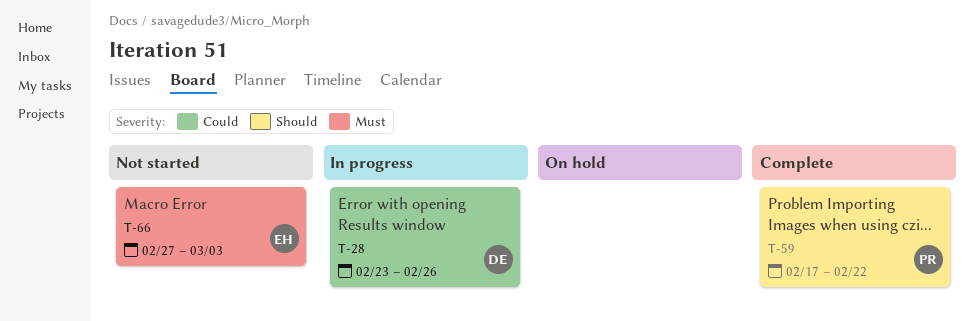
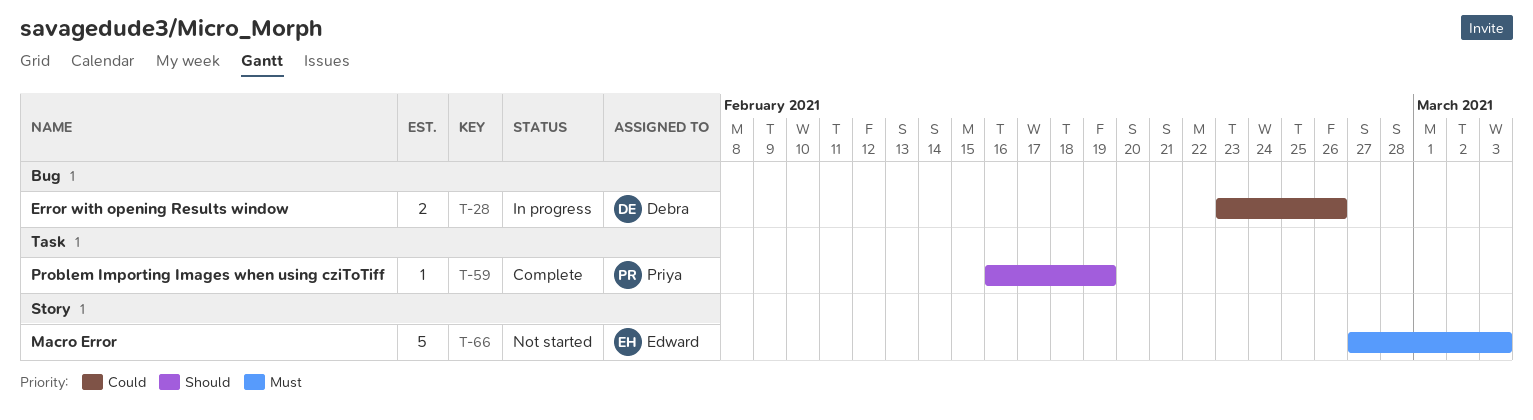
T-59, start: Feb 17 -> Feb 16
T-59, due: Feb 22 -> Feb 19

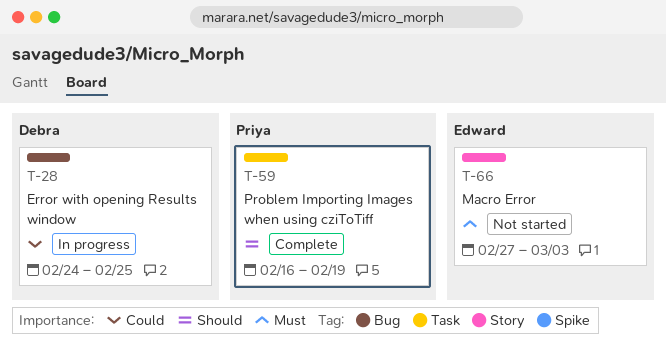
T-28, start: Feb 23 -> Feb 24
T-28, due: Feb 26 -> Feb 25

